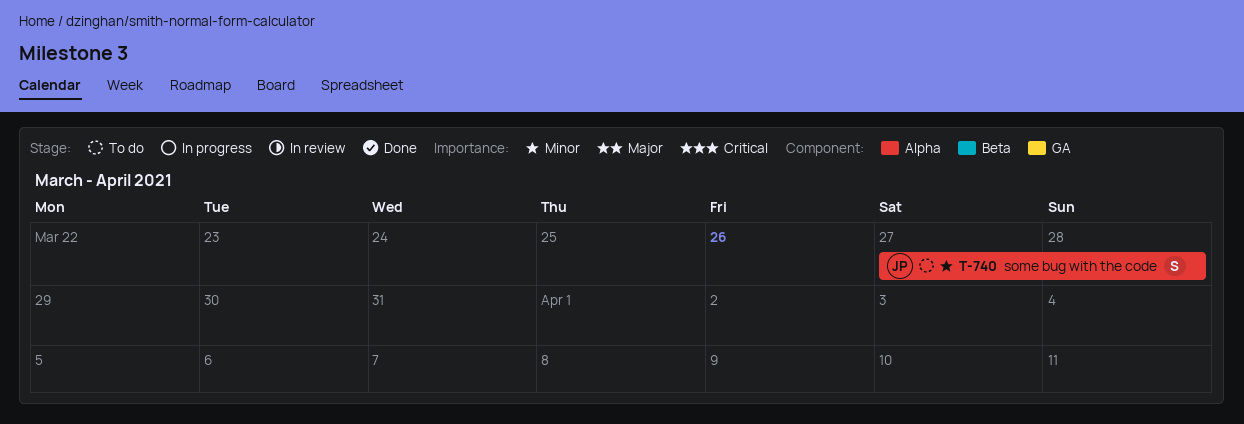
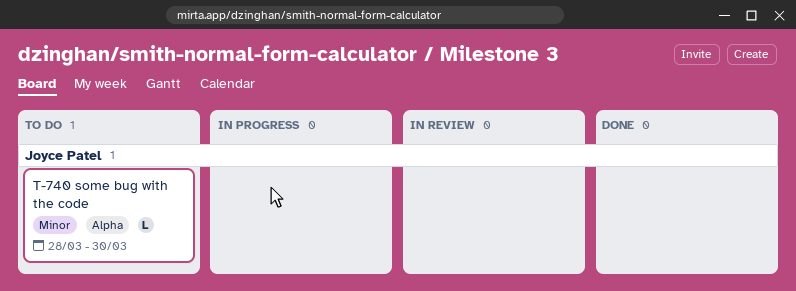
T-740, estimate: S -> L
T-740, start: Mar 27 -> Mar 28
T-740, due: Mar 28 -> Mar 30

